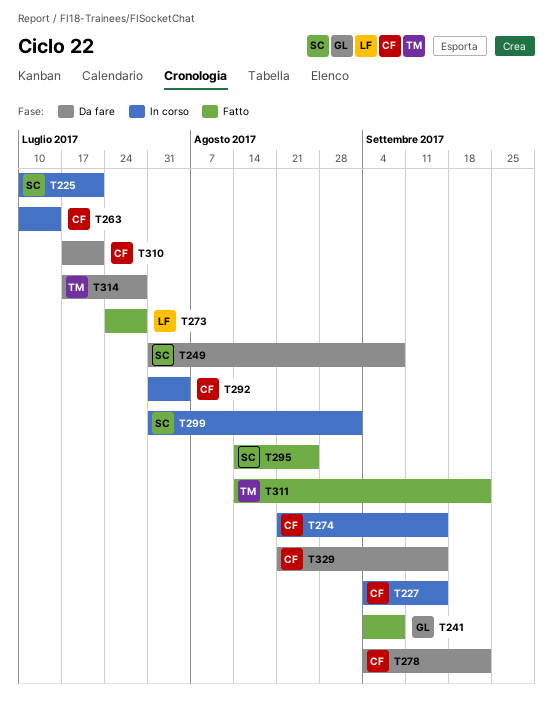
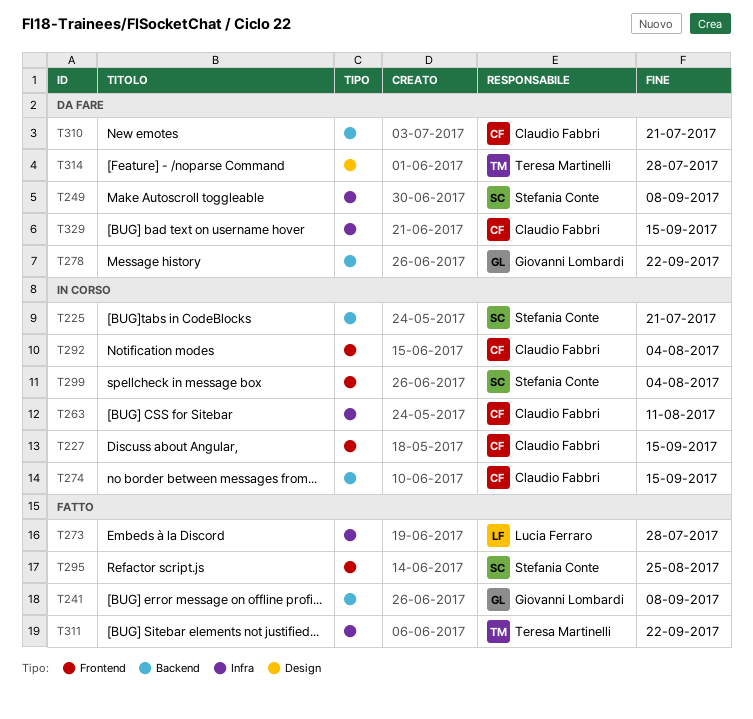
T263, due: Jul 14 -> Aug 11
T278, owner: Claudio Fabbri -> Giovanni Lombardi
T299, due: Sep 1 -> Aug 4

